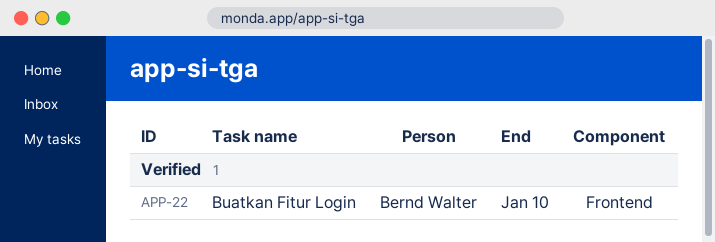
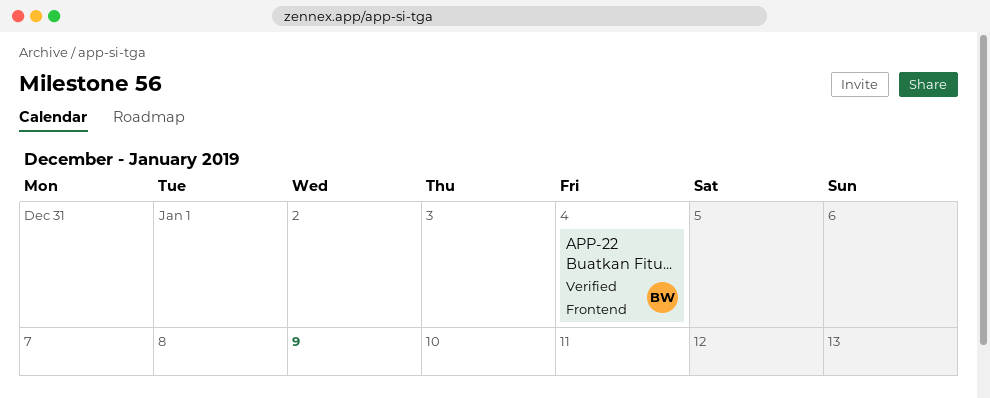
APP-22, due: Jan 10 -> Jan 4

